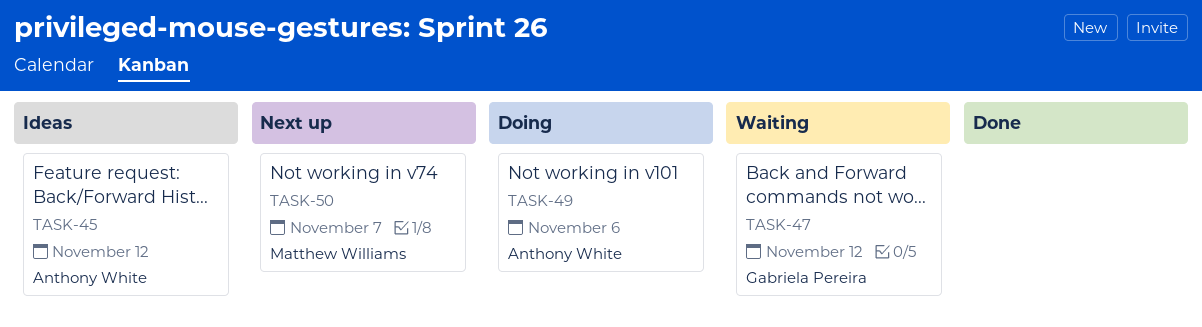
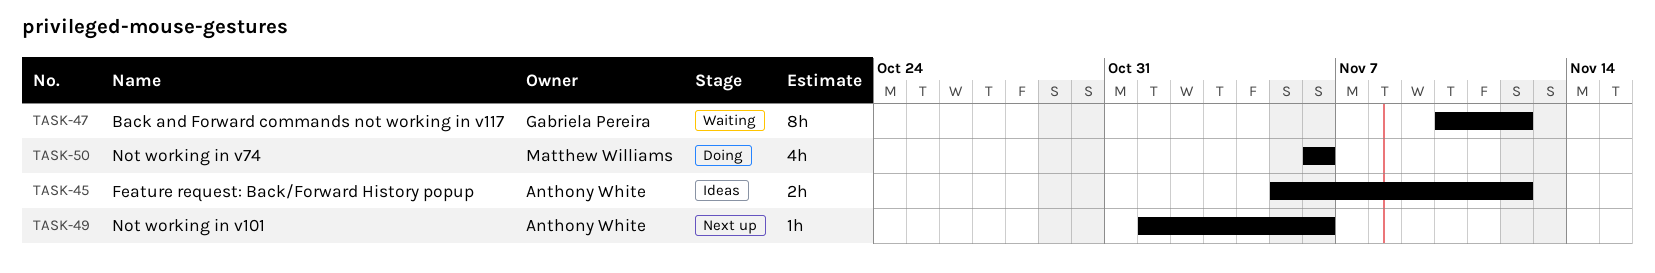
TASK-49, status: Doing -> Next up
TASK-50, status: Next up -> Doing
TASK-50, due: Nov 7 -> Nov 6

